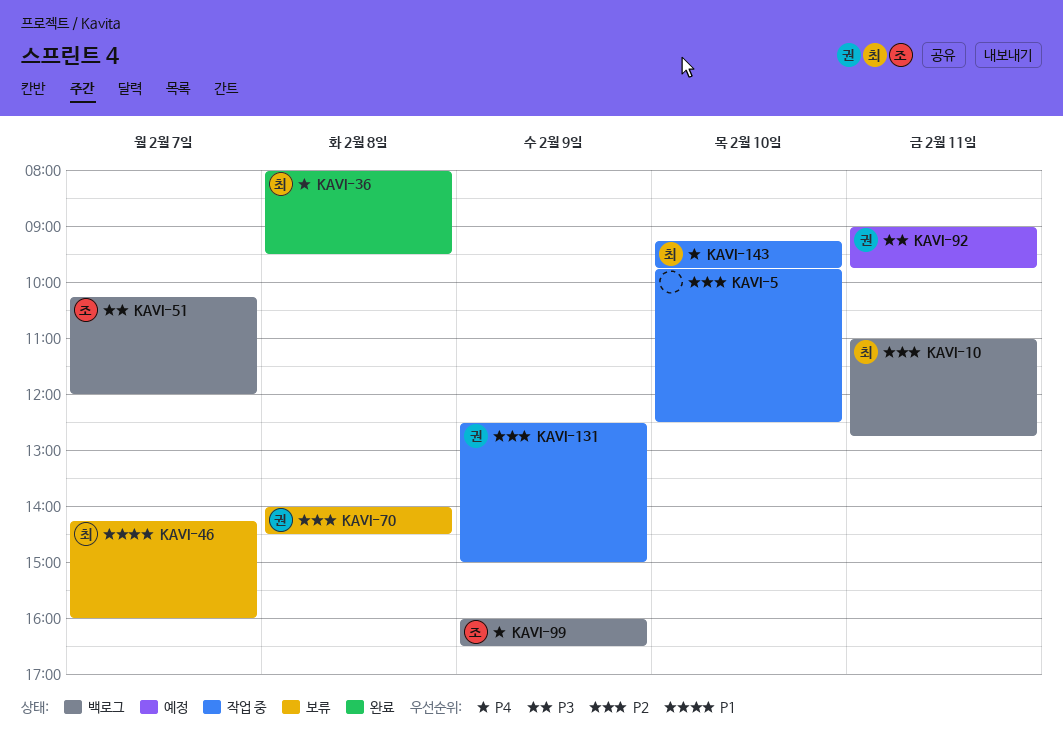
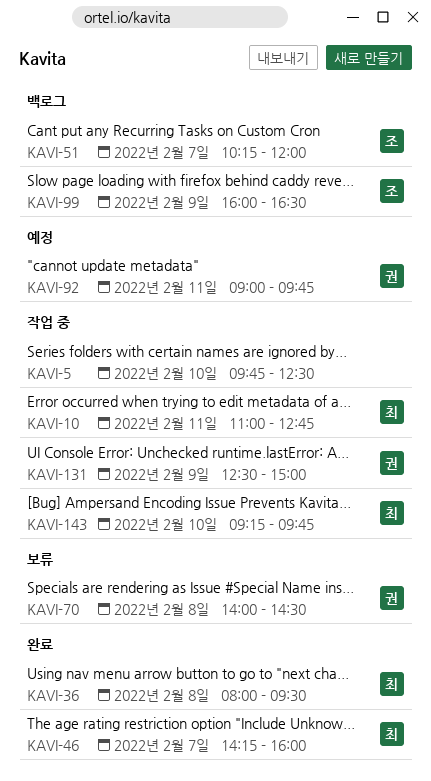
KAVI-10, status: 백로그 -> 작업 중
KAVI-46, status: 보류 -> 완료

